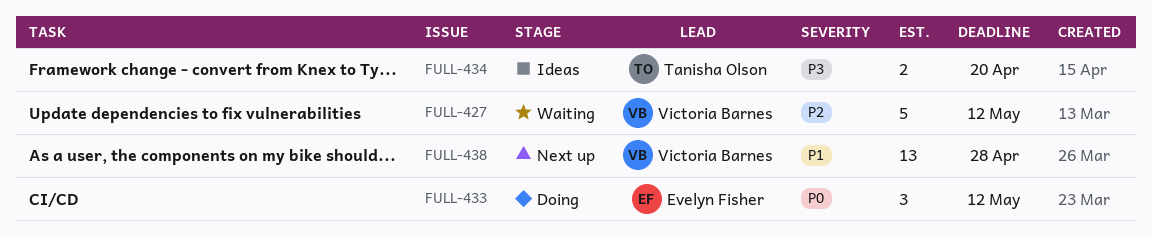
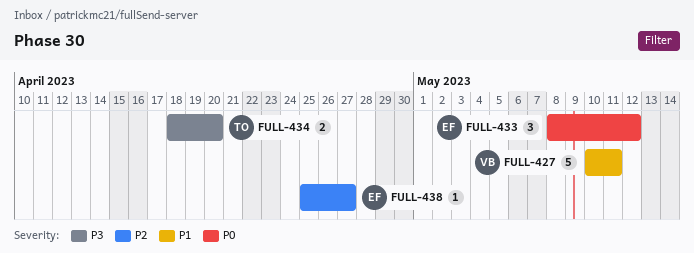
FULL-427, priority: P2 -> P1
FULL-427, due: May 12 -> May 11
FULL-438, owner: Victoria Barnes -> Evelyn Fisher
FULL-438, priority: P1 -> P2
FULL-438, estimate: 13 -> 1
FULL-438, due: Apr 28 -> Apr 27

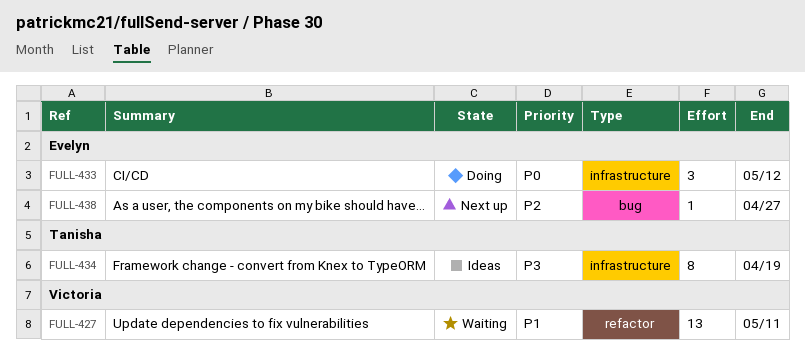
FULL-427, estimate: 5 -> 13
FULL-434, estimate: 2 -> 8
FULL-434, due: Apr 20 -> Apr 19

